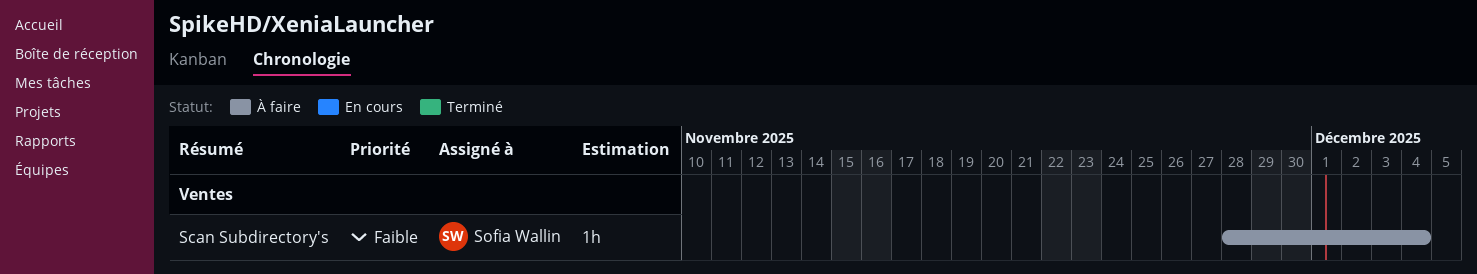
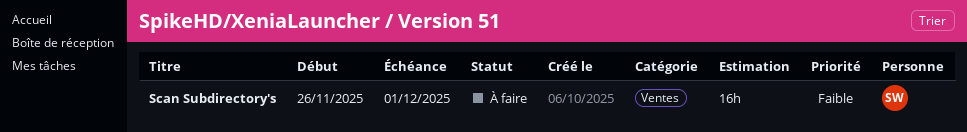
Scan Subdirectory's, estimate: 1h -> 16h
Scan Subdirectory's, start: Nov 28 -> Nov 26
Scan Subdirectory's, due: Dec 4 -> Dec 1

